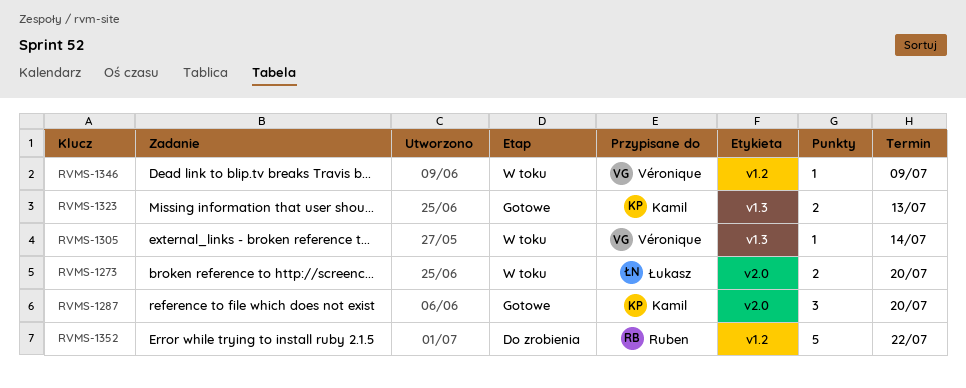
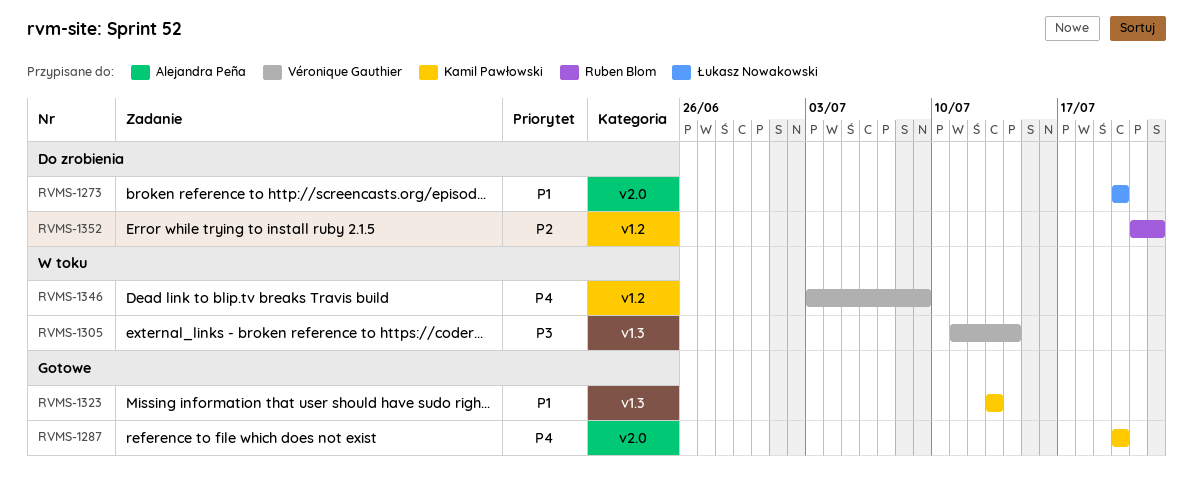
RVMS-1273, status: W toku -> Do zrobienia

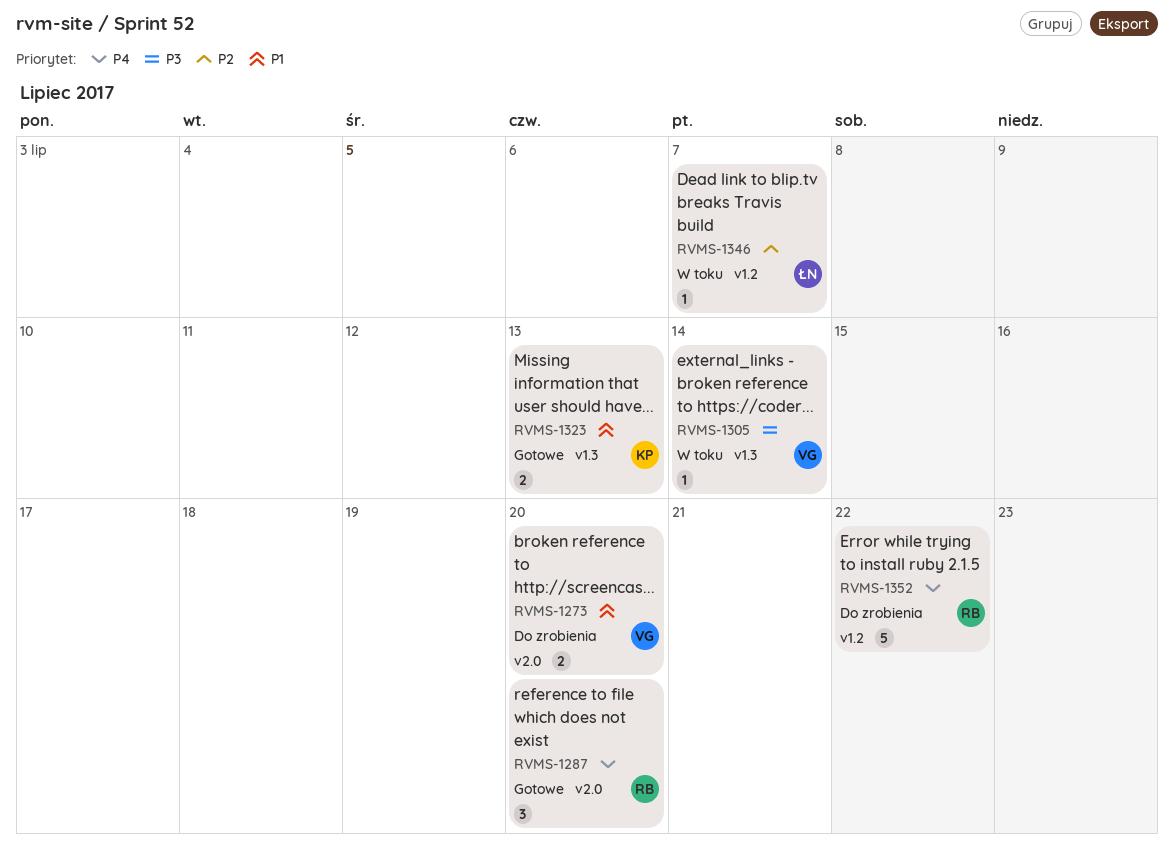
RVMS-1273, owner: Łukasz Nowakowski -> Véronique Gauthier
RVMS-1287, owner: Kamil Pawłowski -> Ruben Blom
RVMS-1346, owner: Véronique Gauthier -> Łukasz Nowakowski
RVMS-1346, priority: P4 -> P2
RVMS-1346, due: Jul 9 -> Jul 7
RVMS-1352, priority: P2 -> P4

